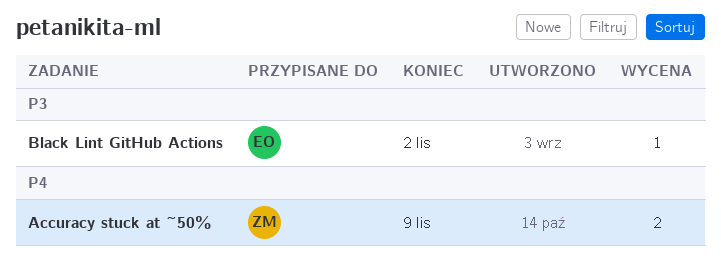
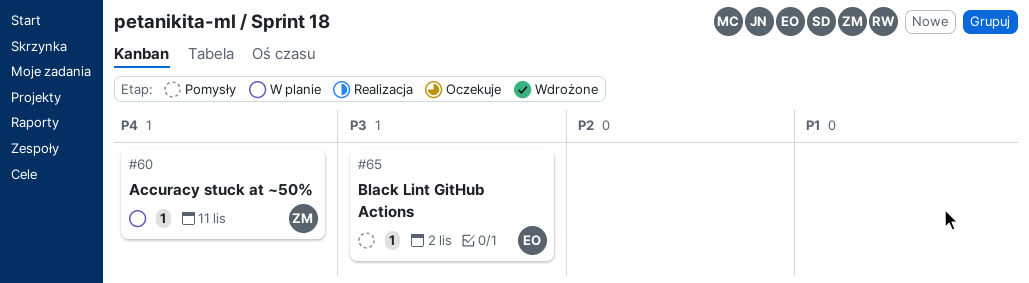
Accuracy stuck at ~50%, estimate: 2 -> 1
Accuracy stuck at ~50%, due: Nov 9 -> Nov 11

